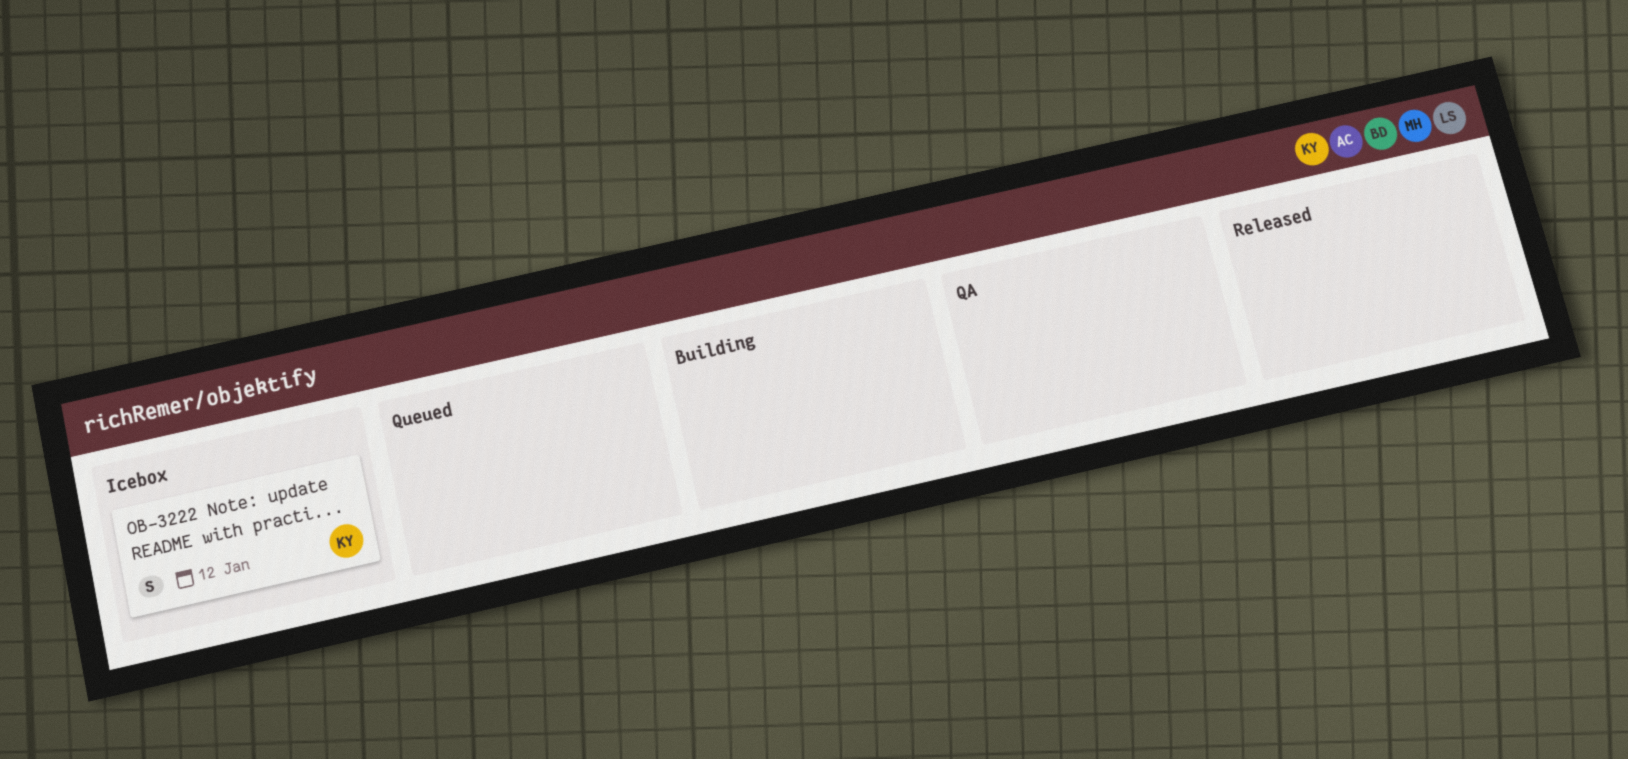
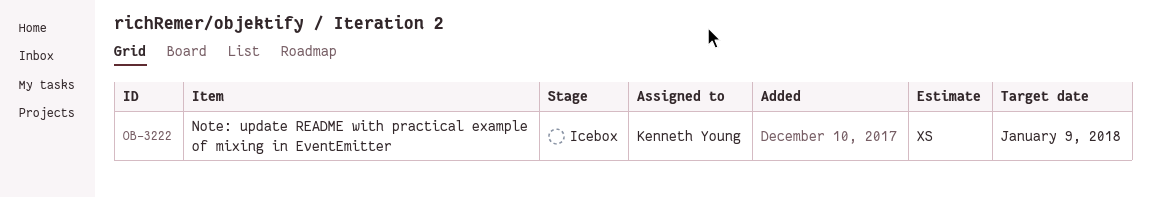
OB-3222, estimate: S -> XS
OB-3222, due: Jan 12 -> Jan 9

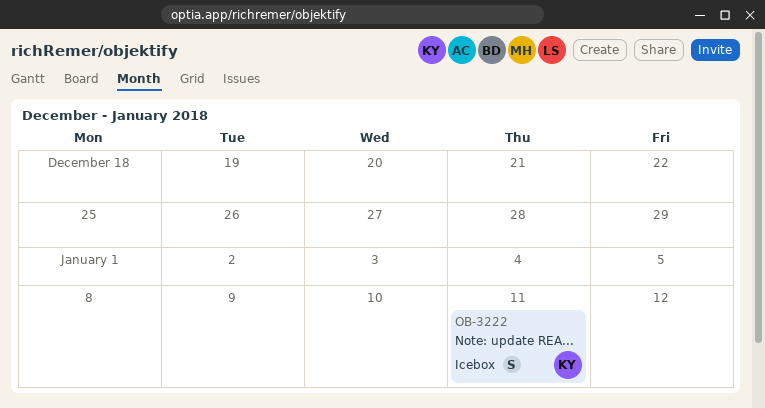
OB-3222, estimate: XS -> S
OB-3222, due: Jan 9 -> Jan 11

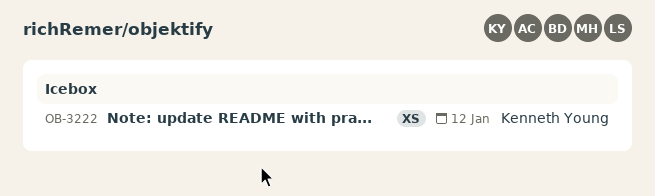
OB-3222, estimate: S -> XS
OB-3222, due: Jan 11 -> Jan 12

